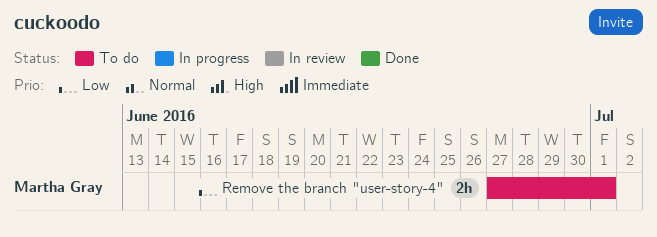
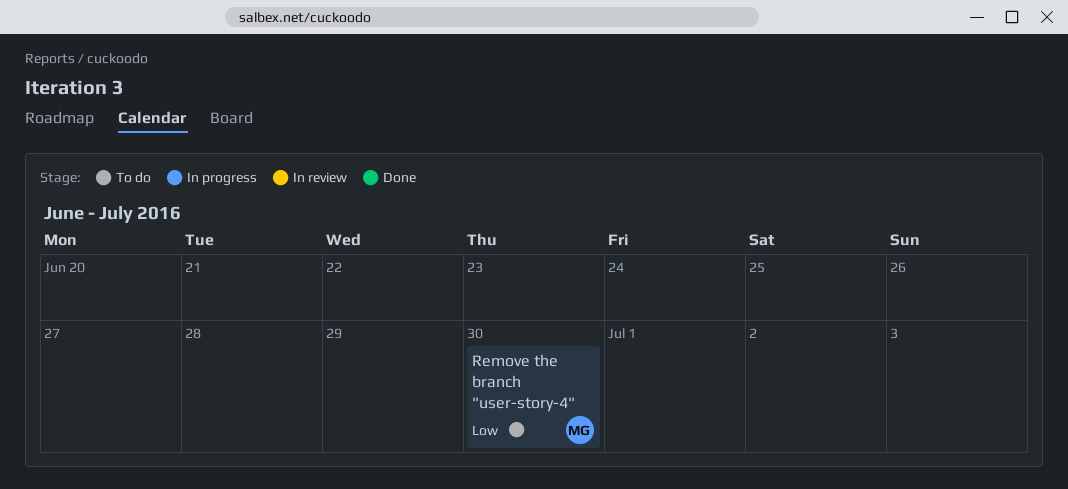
Remove the branch "user-story-4", due: Jul 1 -> Jun 30

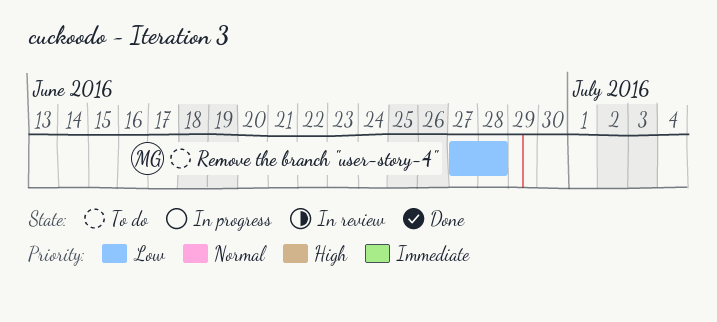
Remove the branch "user-story-4", due: Jun 30 -> Jun 28

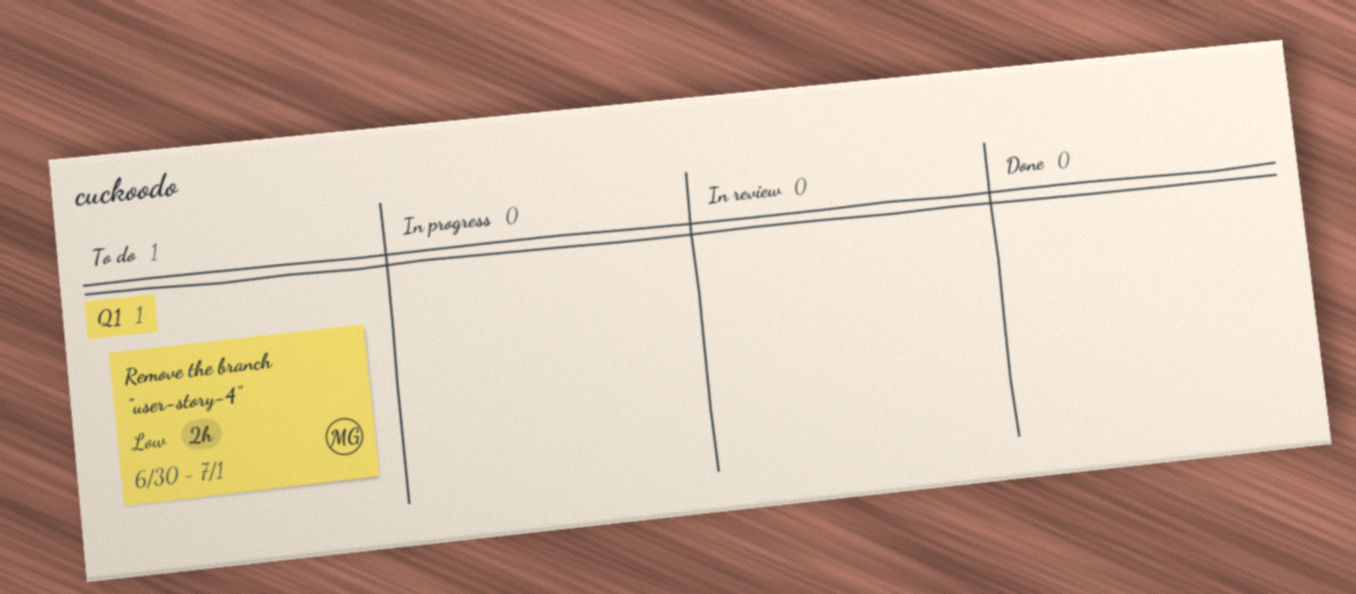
Remove the branch "user-story-4", start: Jun 27 -> Jun 30
Remove the branch "user-story-4", due: Jun 28 -> Jul 1

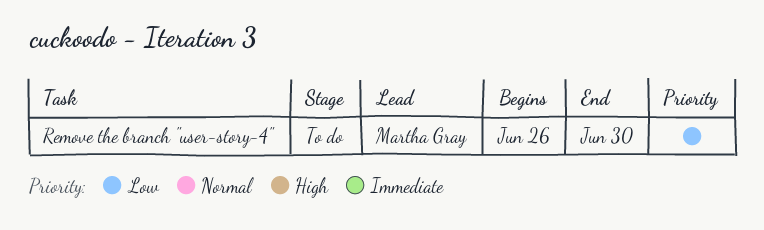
Remove the branch "user-story-4", start: Jun 30 -> Jun 26
Remove the branch "user-story-4", due: Jul 1 -> Jun 30

